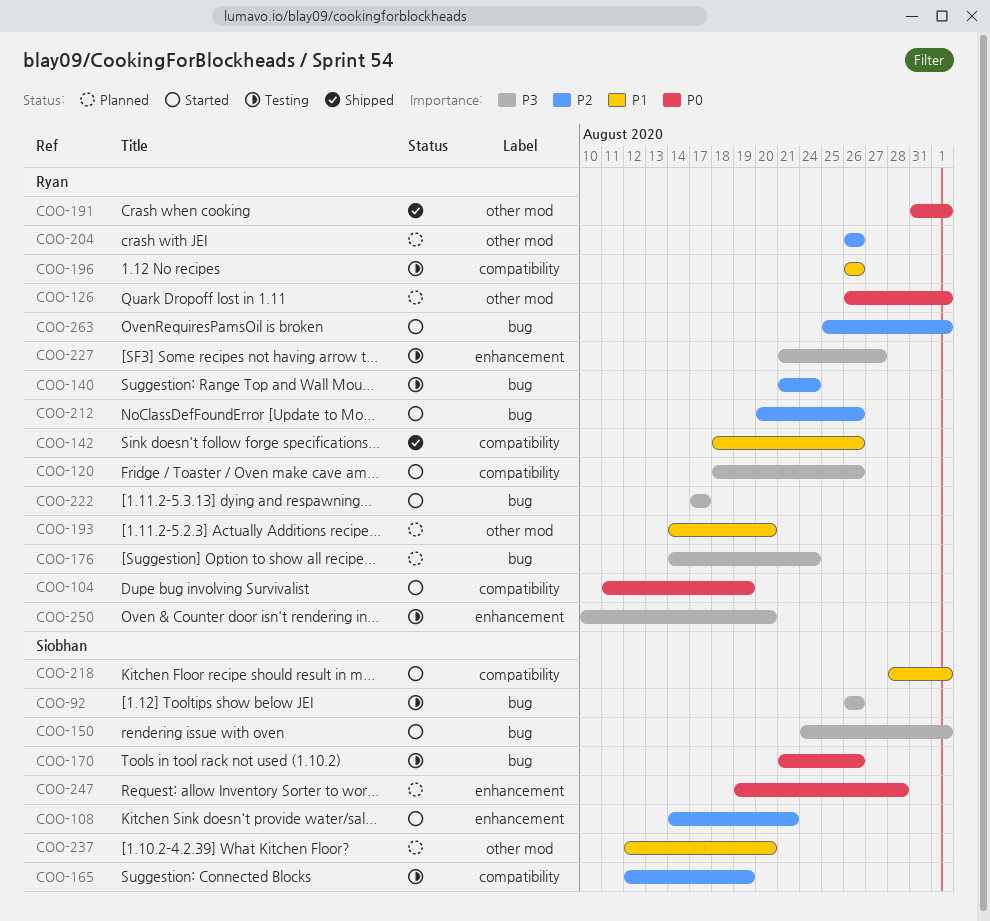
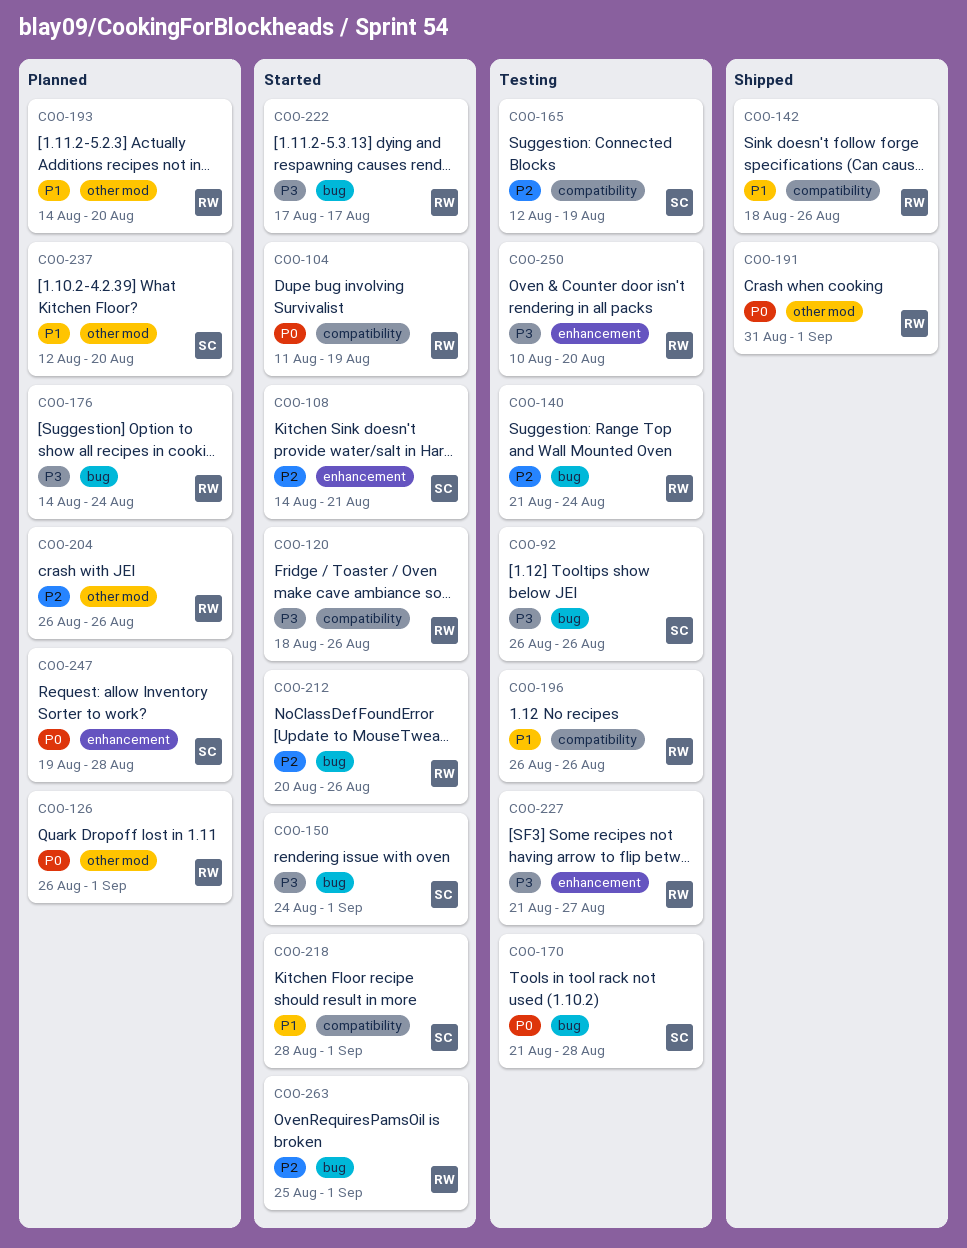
COO-170, due: Aug 26 -> Aug 28

